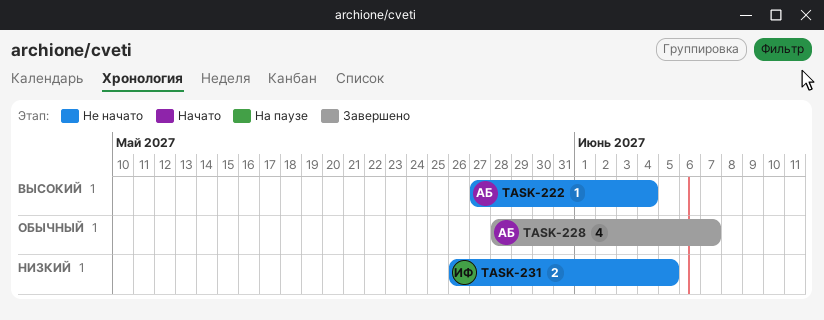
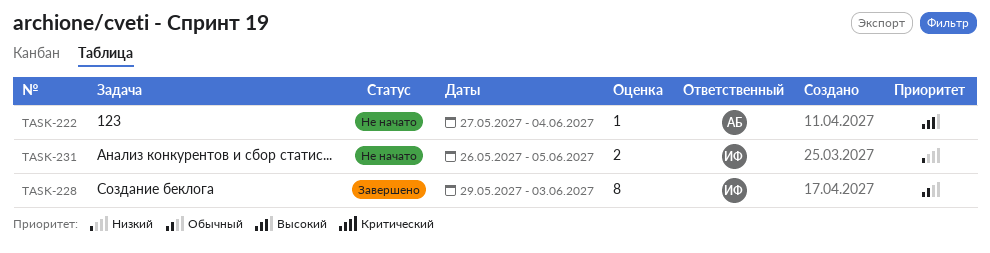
TASK-228, owner: АБ -> ИФ
TASK-228, estimate: 4 -> 8
TASK-228, start: May 28 -> May 29
TASK-228, due: Jun 7 -> Jun 3

